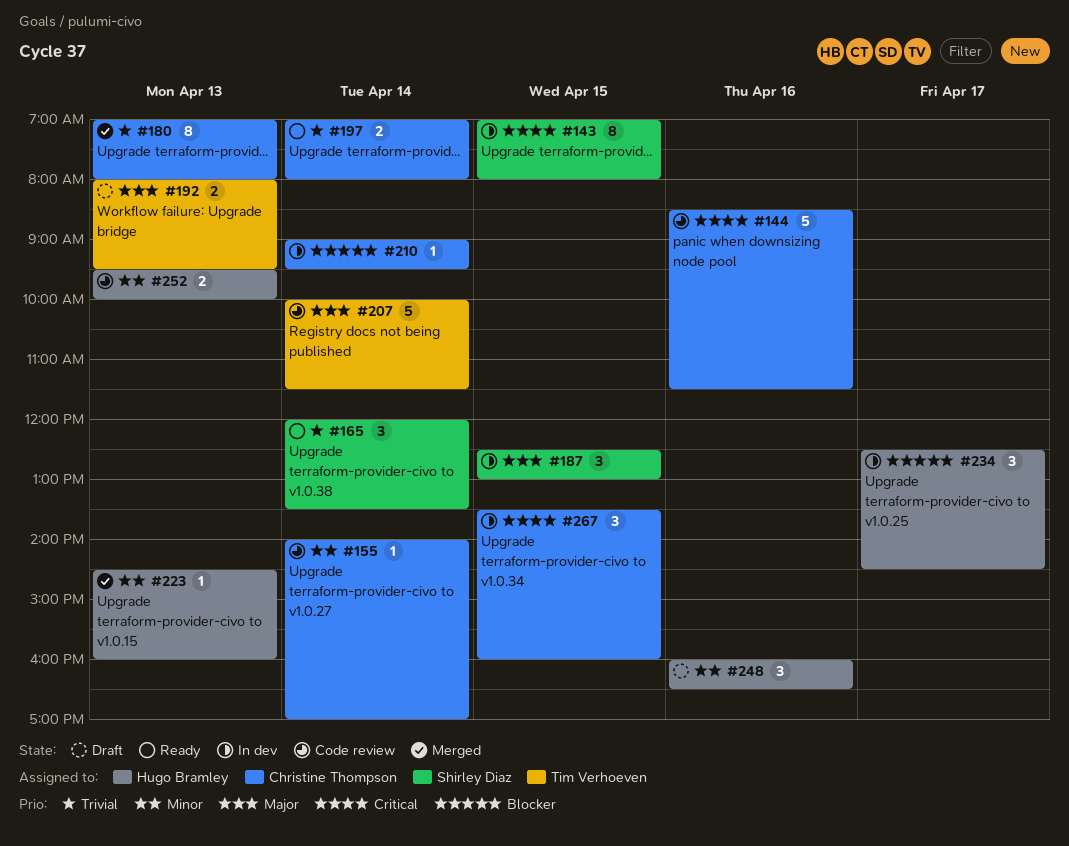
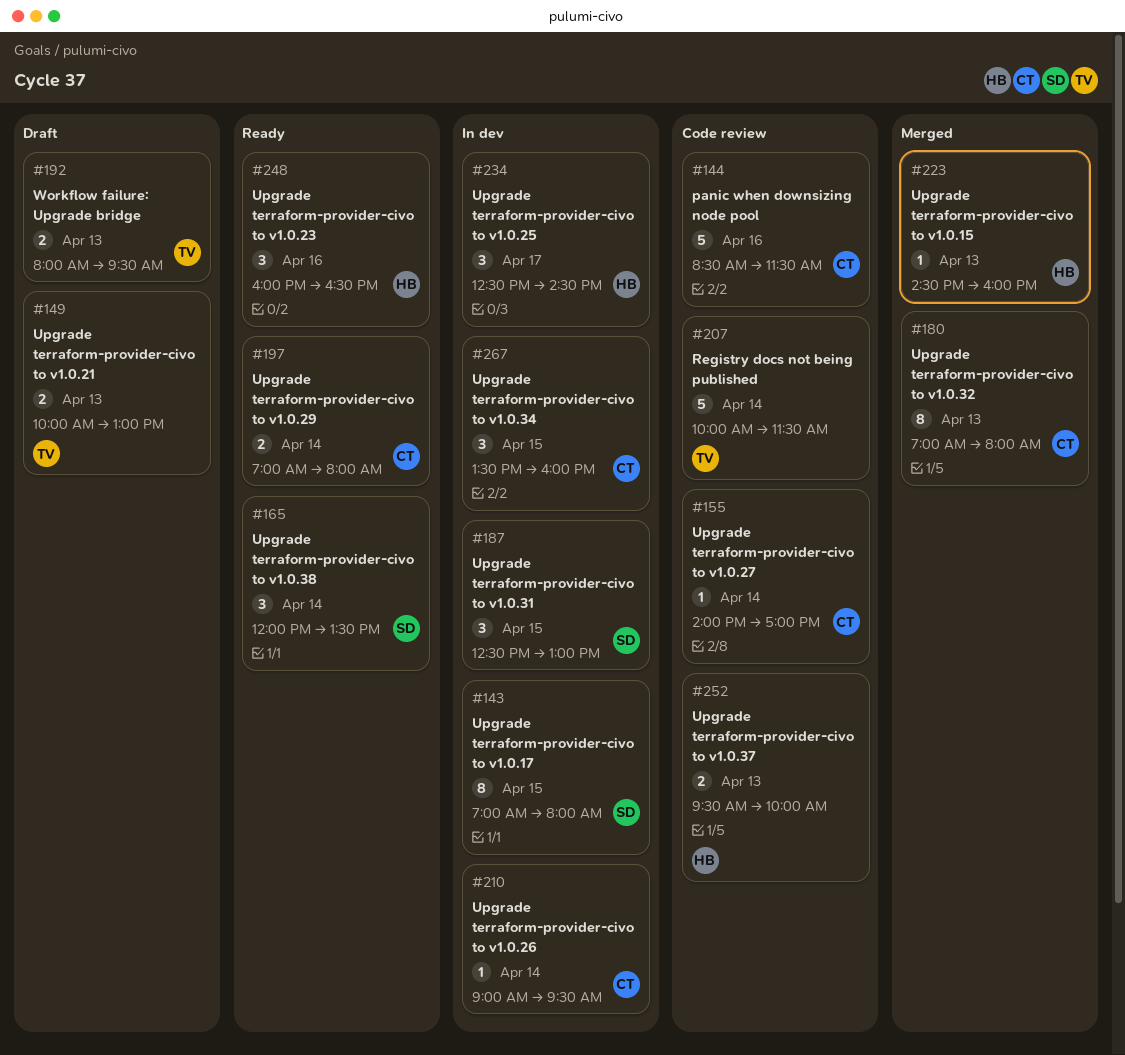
#149: none -> present
#248, status: Draft -> Ready

